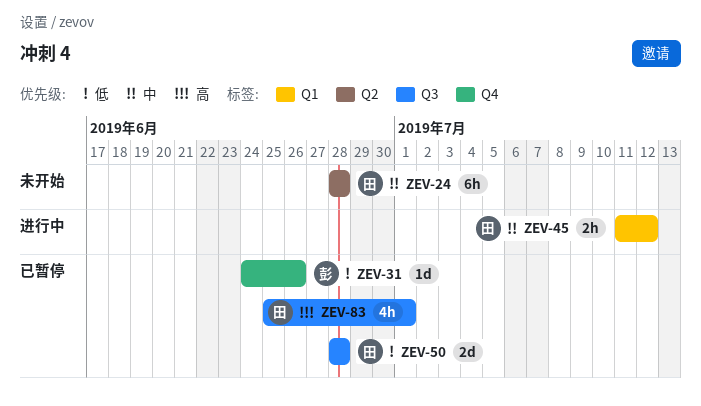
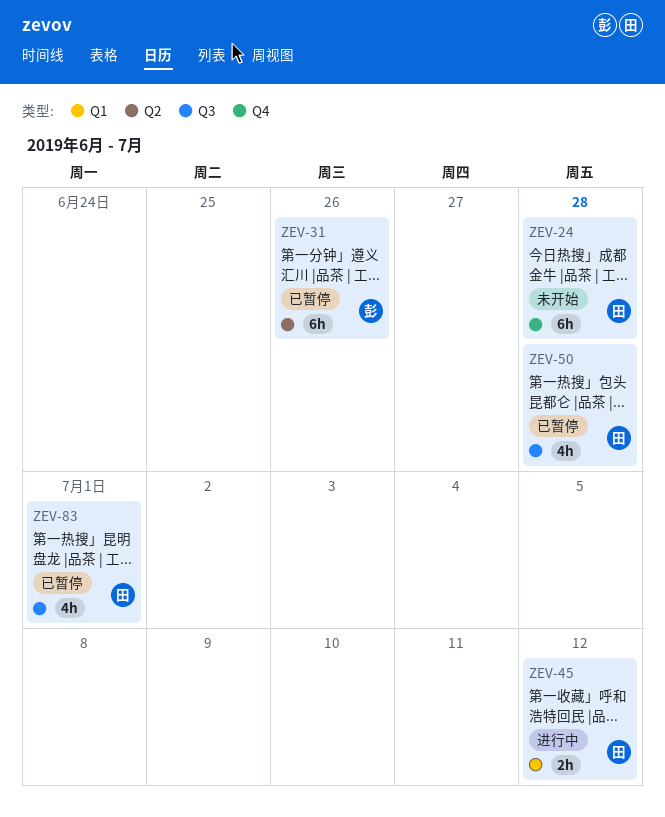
ZEV-24, label: Q2 -> Q4
ZEV-31, label: Q4 -> Q2
ZEV-31, estimate: 1d -> 6h
ZEV-50, estimate: 2d -> 4h

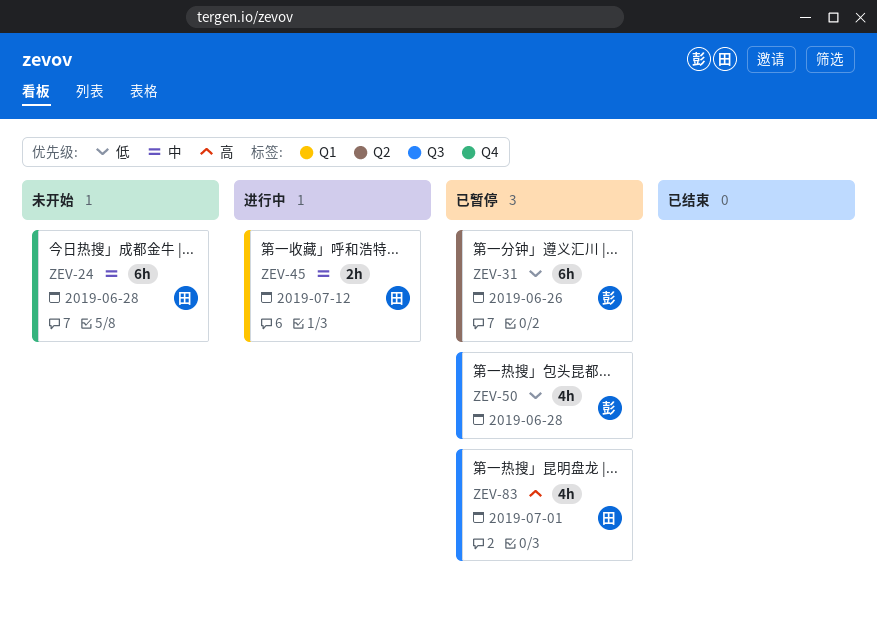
ZEV-50, owner: 田 -> 彭

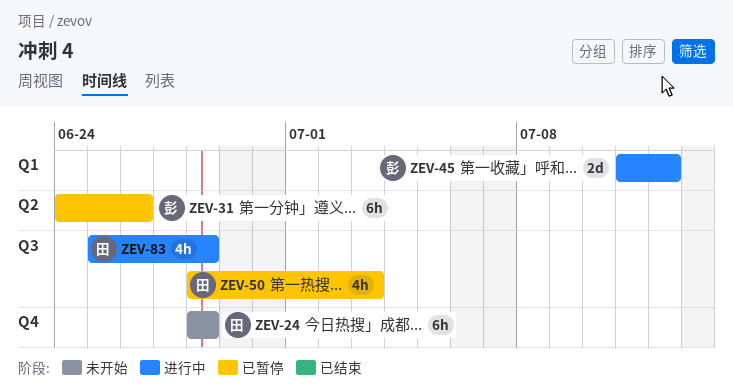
ZEV-45, owner: 田 -> 彭
ZEV-45, estimate: 2h -> 2d
ZEV-50, owner: 彭 -> 田
ZEV-50, due: Jun 28 -> Jul 3
ZEV-83, status: 已暂停 -> 进行中
ZEV-83, due: Jul 1 -> Jun 28

